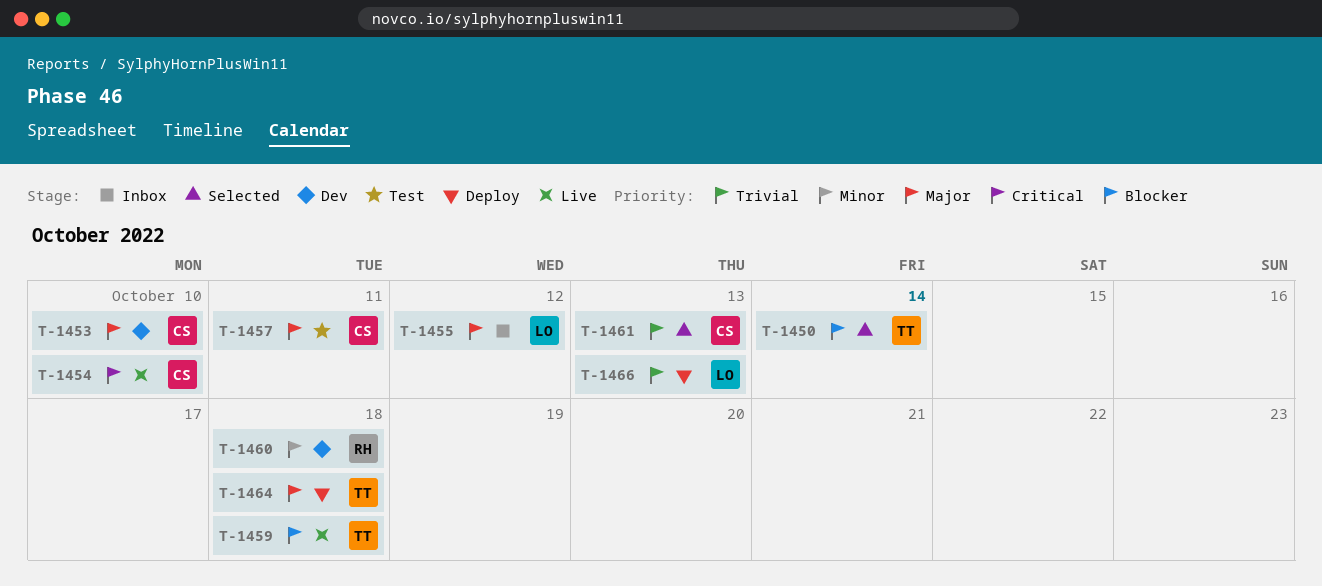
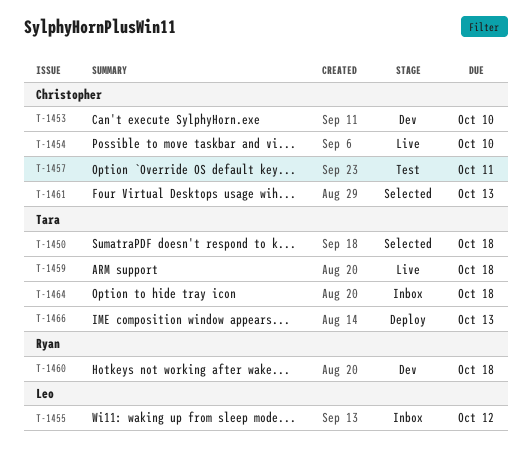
T-1450, due: Oct 14 -> Oct 18
T-1464, status: Deploy -> Inbox
T-1466, owner: Leo -> Tara

